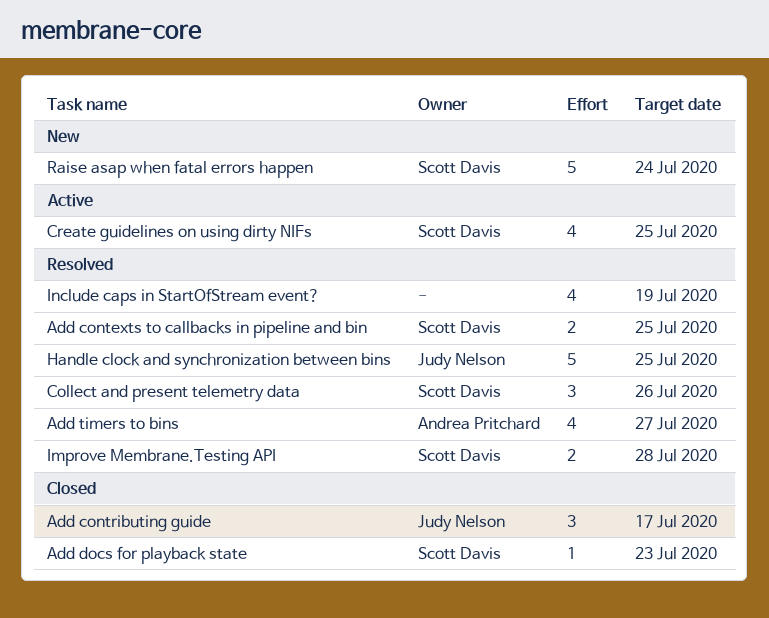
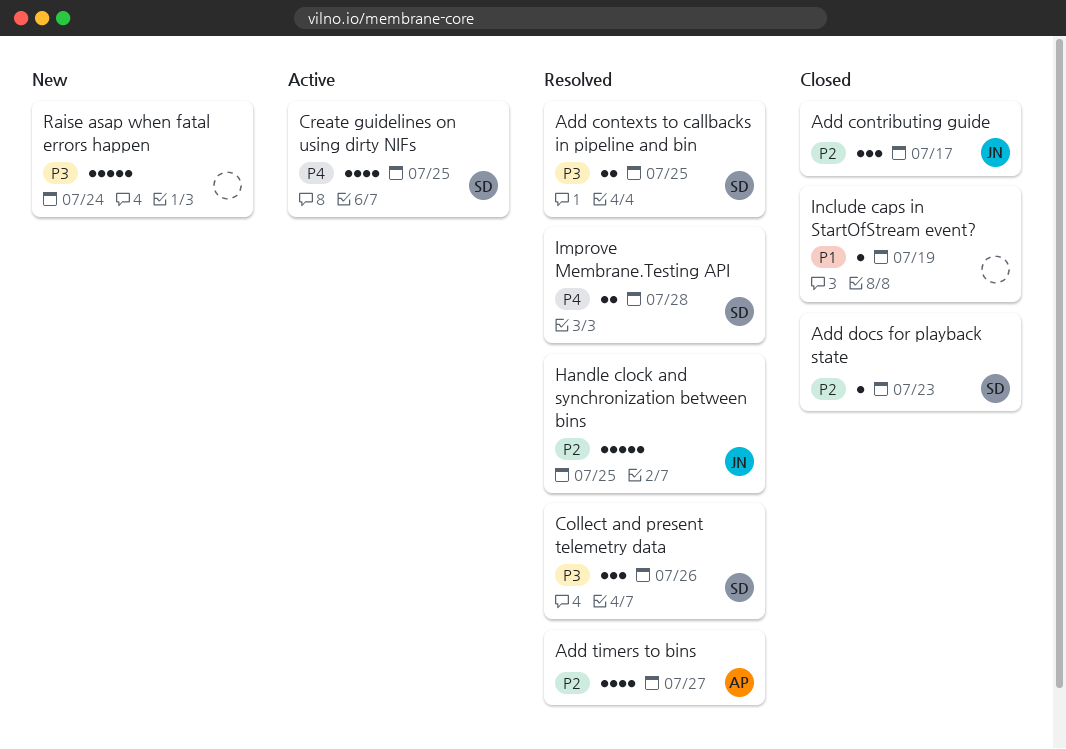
Include caps in StartOfStream event?, status: Resolved -> Closed
Include caps in StartOfStream event?, estimate: 4 -> 1
Raise asap when fatal errors happen, owner: Scott Davis -> none

